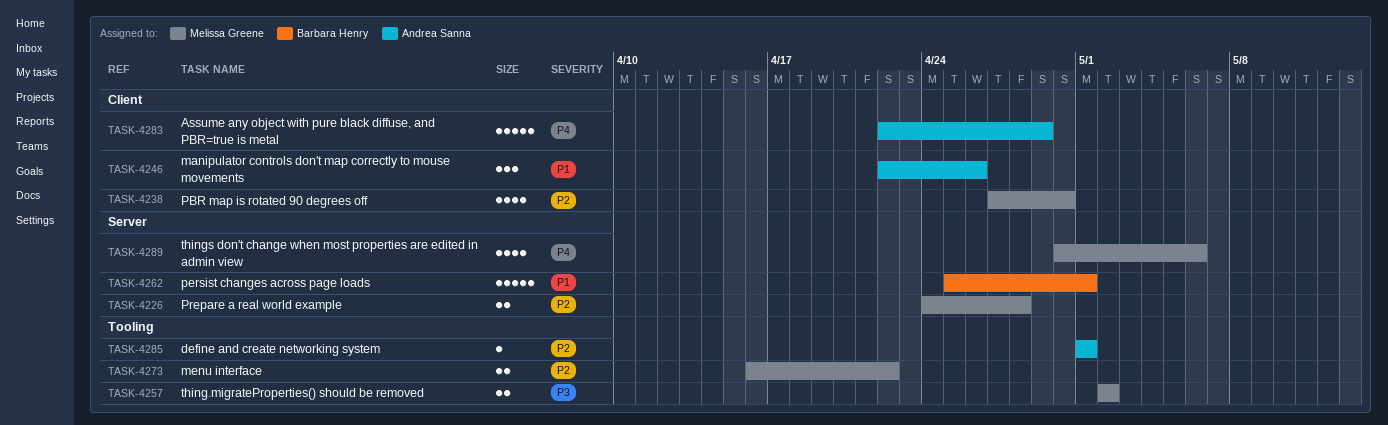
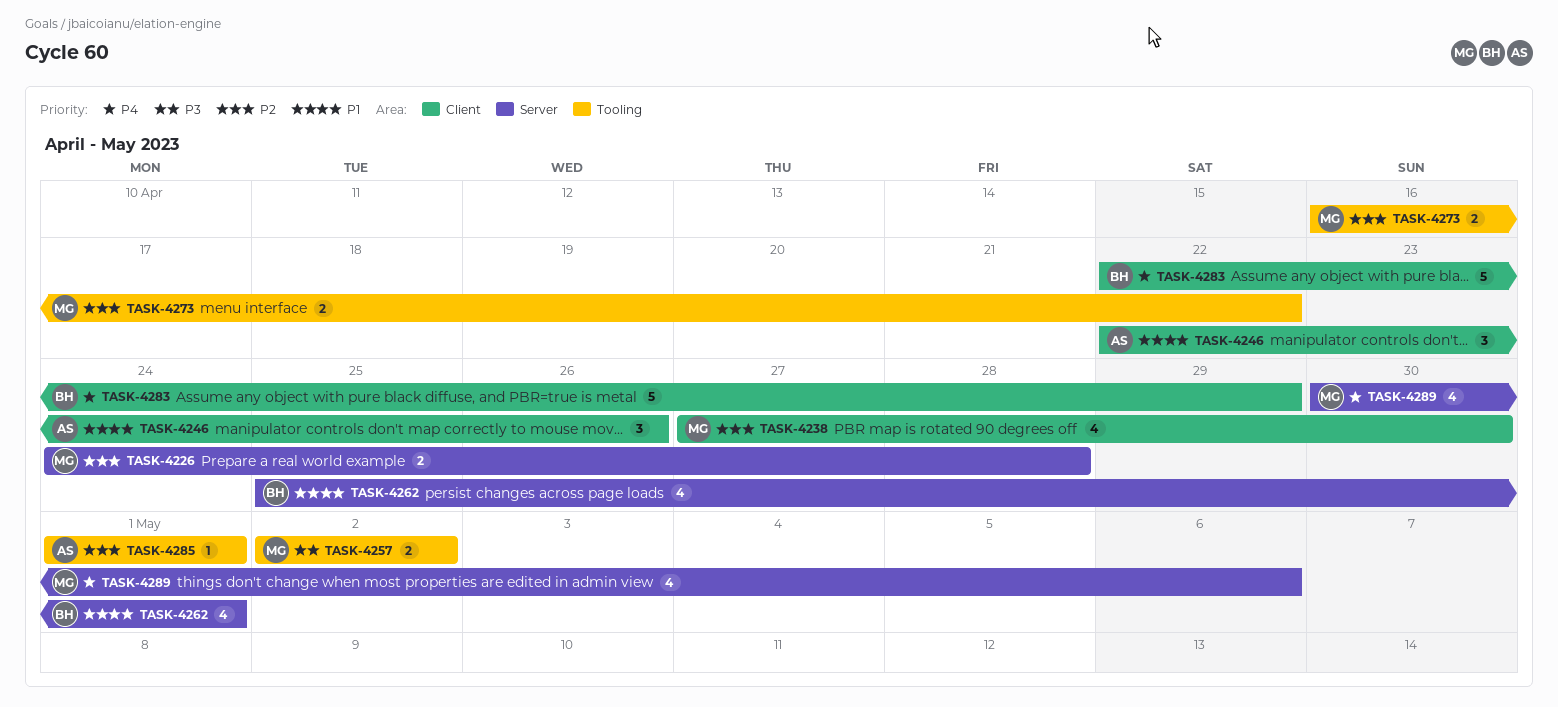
TASK-4262, estimate: 5 -> 4
TASK-4283, owner: Andrea Sanna -> Barbara Henry

